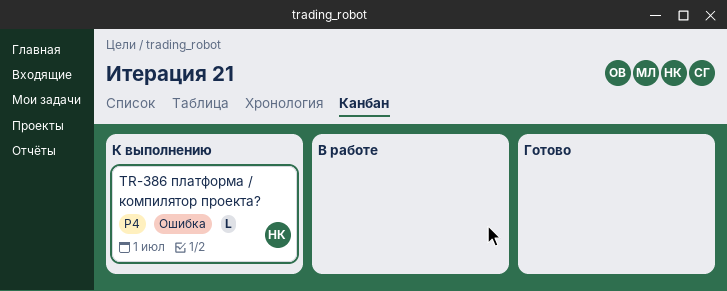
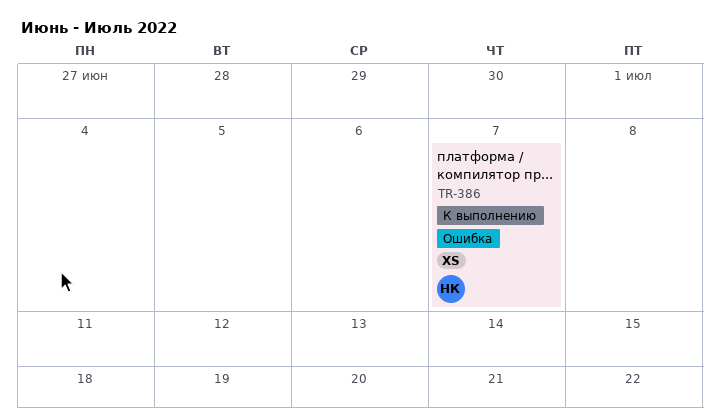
TR-386, estimate: L -> XS
TR-386, due: Jul 1 -> Jul 7

